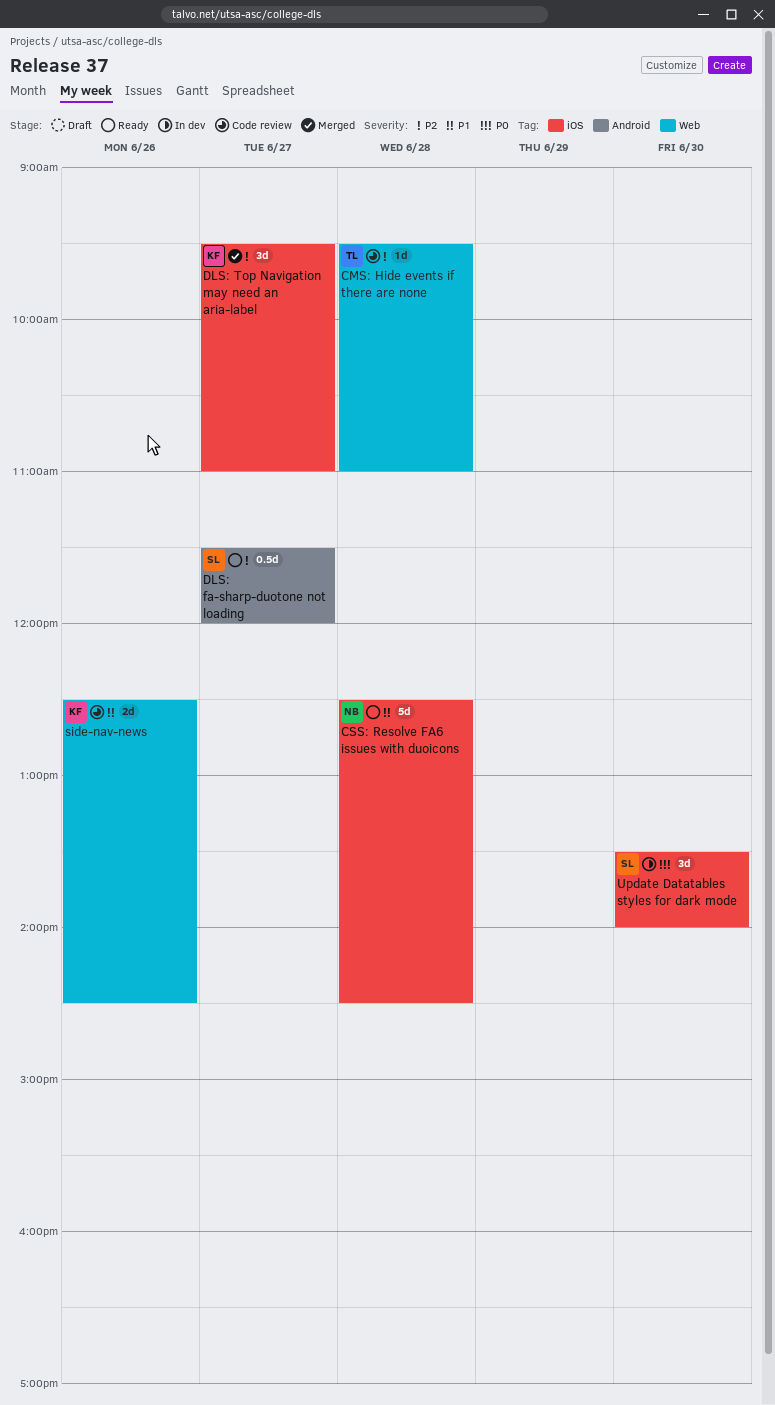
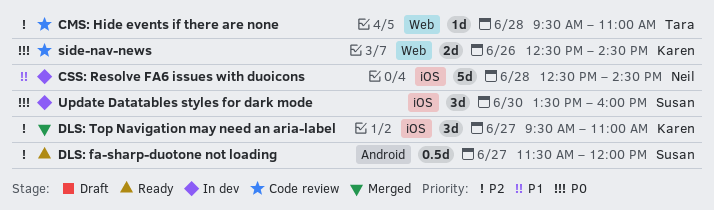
CSS: Resolve FA6 issues with duoicons, status: Ready -> In dev
side-nav-news, priority: P1 -> P0
Update Datatables styles for dark mode, ends: 14:00 -> 16:00

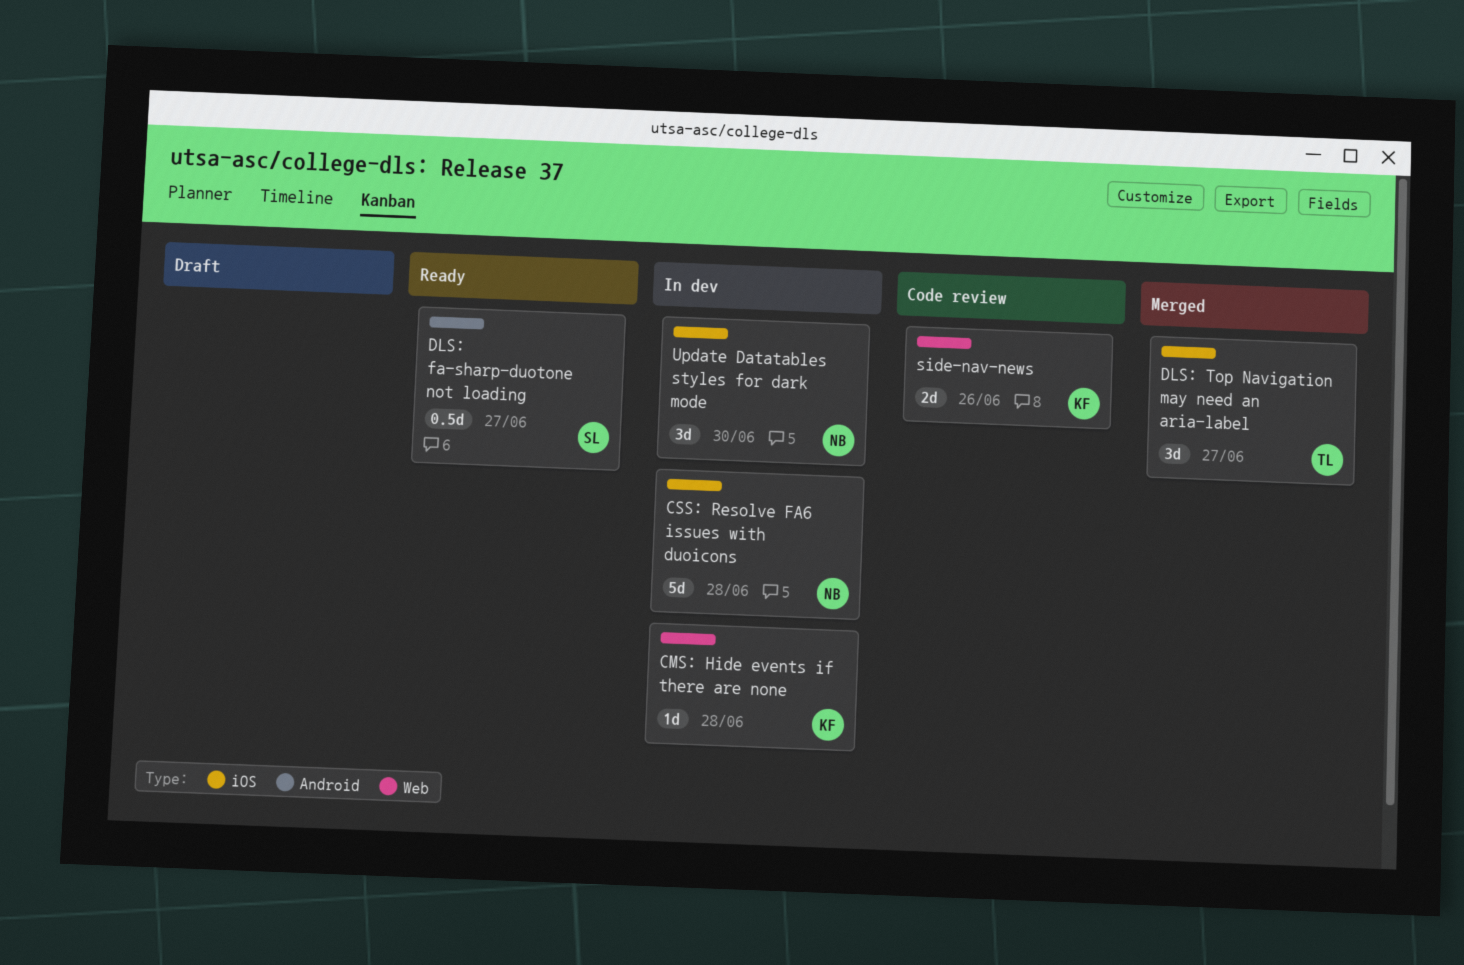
CMS: Hide events if there are none, status: Code review -> In dev
CMS: Hide events if there are none, owner: Tara -> Karen
DLS: Top Navigation may need an aria-label, owner: Karen -> Tara
Update Datatables styles for dark mode, owner: Susan -> Neil

